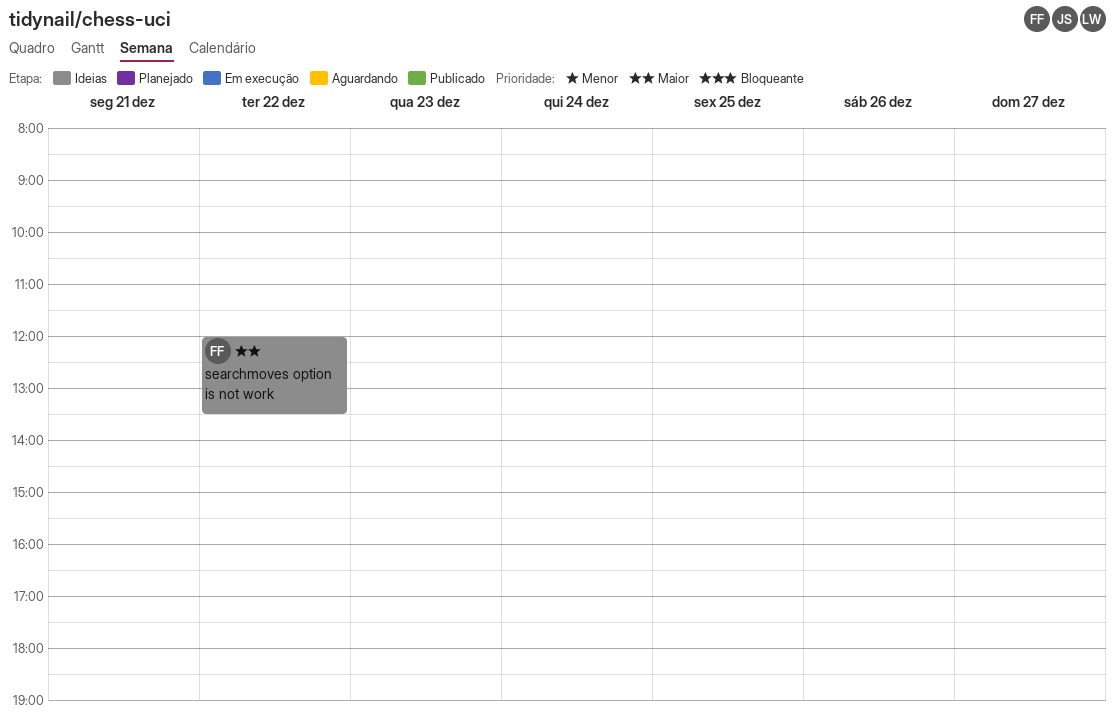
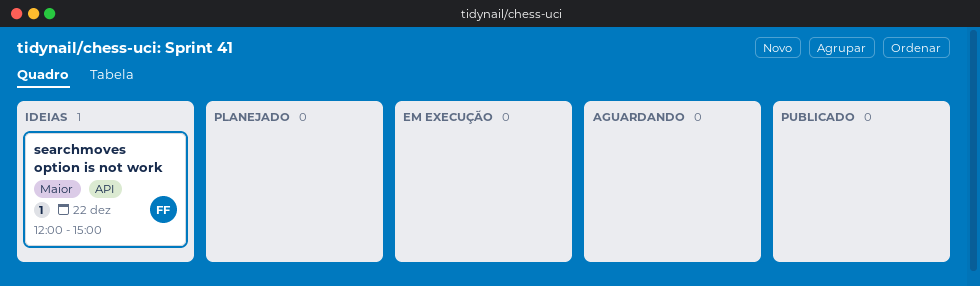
searchmoves option is not work, ends: 13:30 -> 15:00

